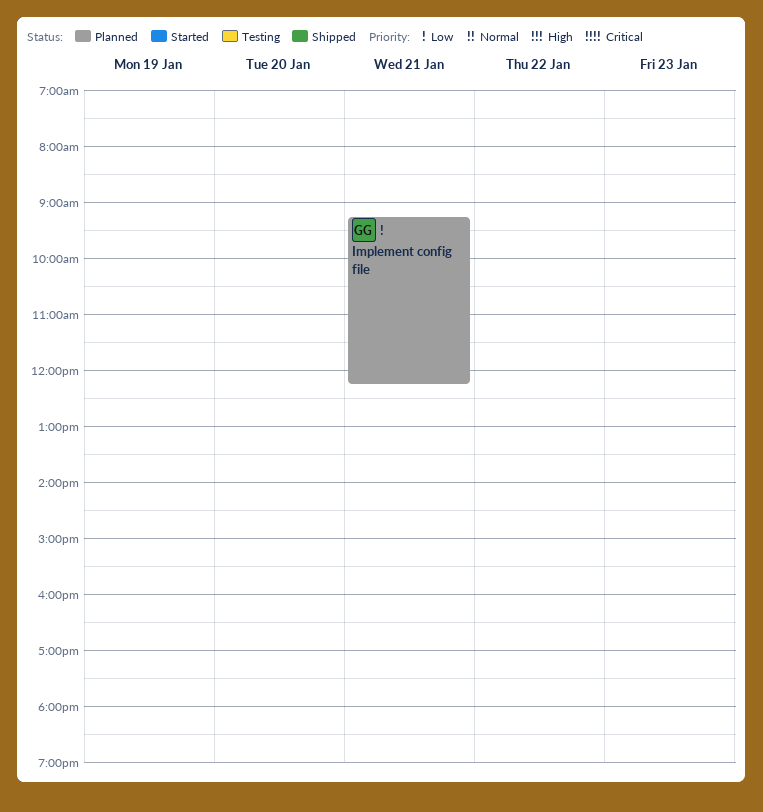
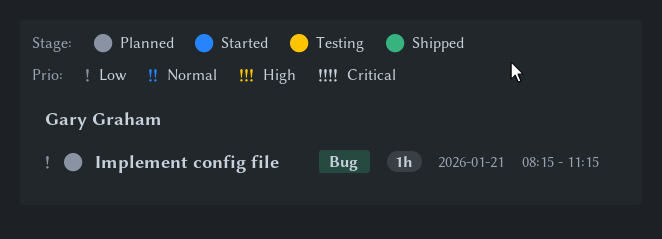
Implement config file, begins: 09:15 -> 08:15
Implement config file, ends: 12:15 -> 11:15

